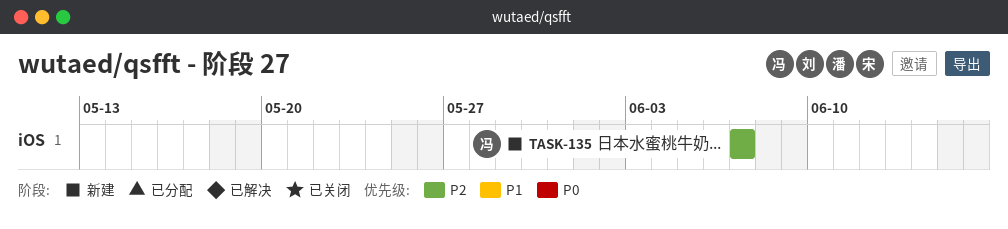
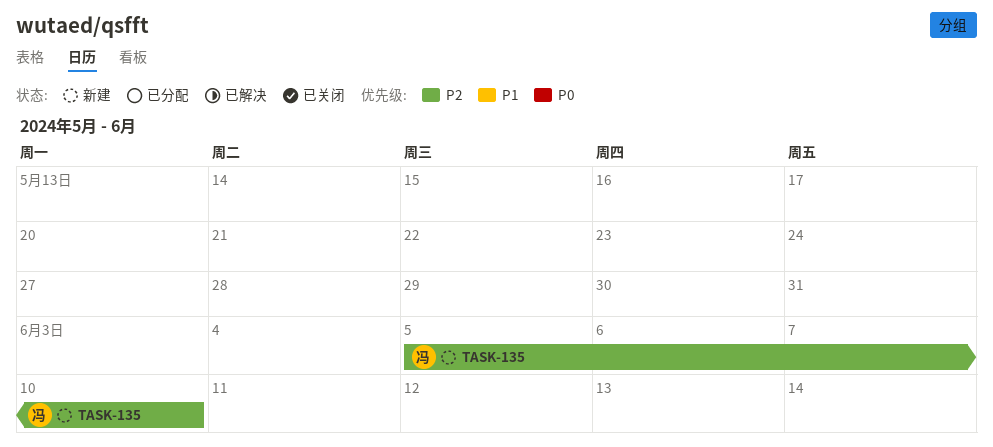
TASK-135, start: Jun 7 -> Jun 5
TASK-135, due: Jun 7 -> Jun 10

